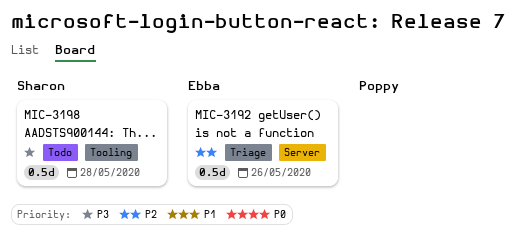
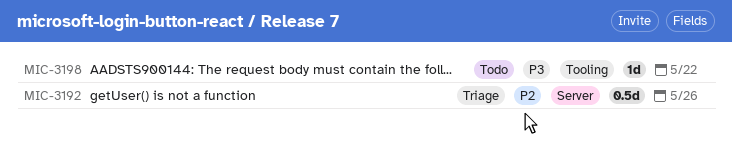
MIC-3198, estimate: 0.5d -> 1d
MIC-3198, due: May 28 -> May 22

